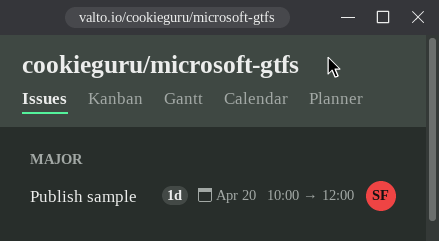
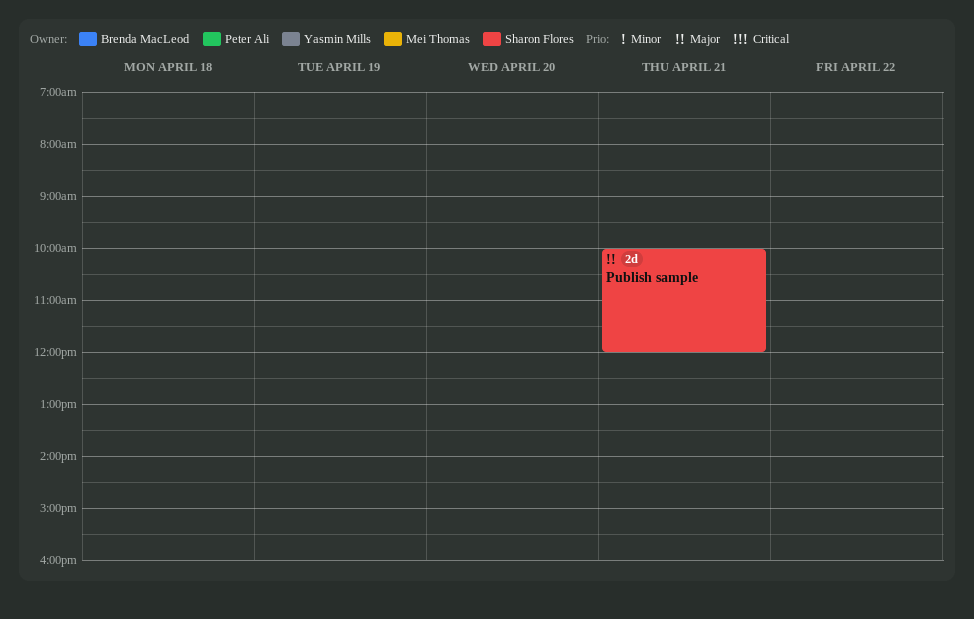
Publish sample, estimate: 1d -> 2d
Publish sample, day: Apr 20 -> Apr 21

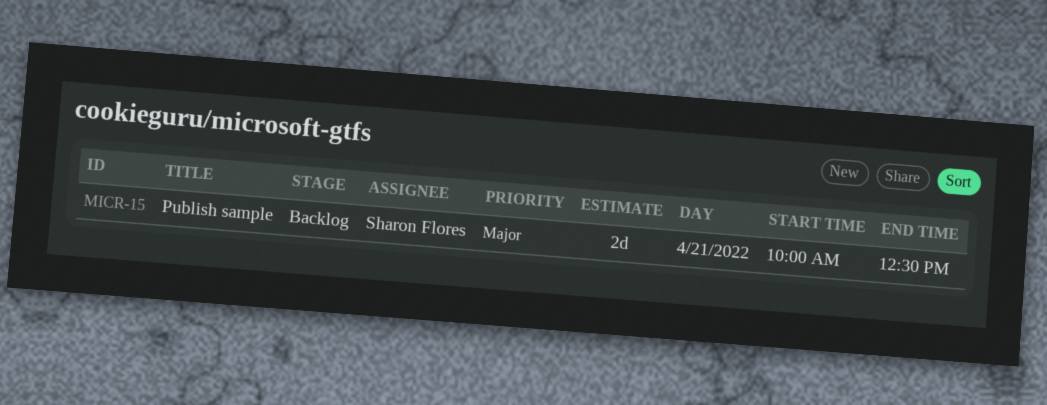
Publish sample, ends: 12:00 -> 12:30

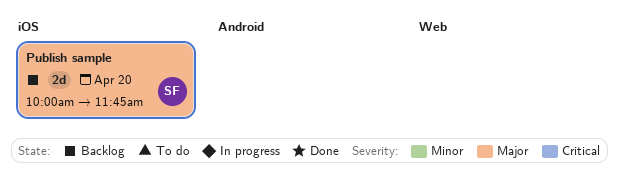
Publish sample, day: Apr 21 -> Apr 20
Publish sample, ends: 12:30 -> 11:45

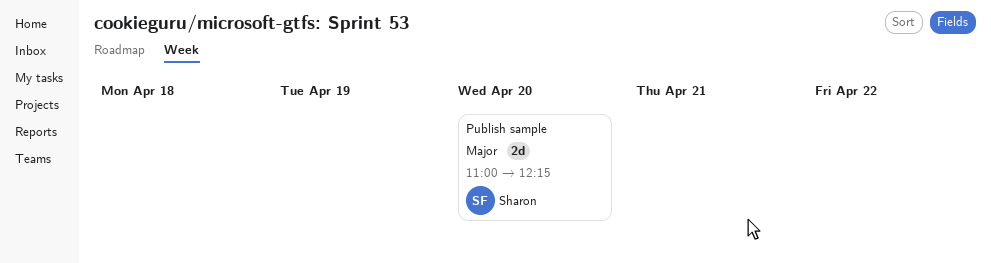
Publish sample, begins: 10:00 -> 11:00
Publish sample, ends: 11:45 -> 12:15

